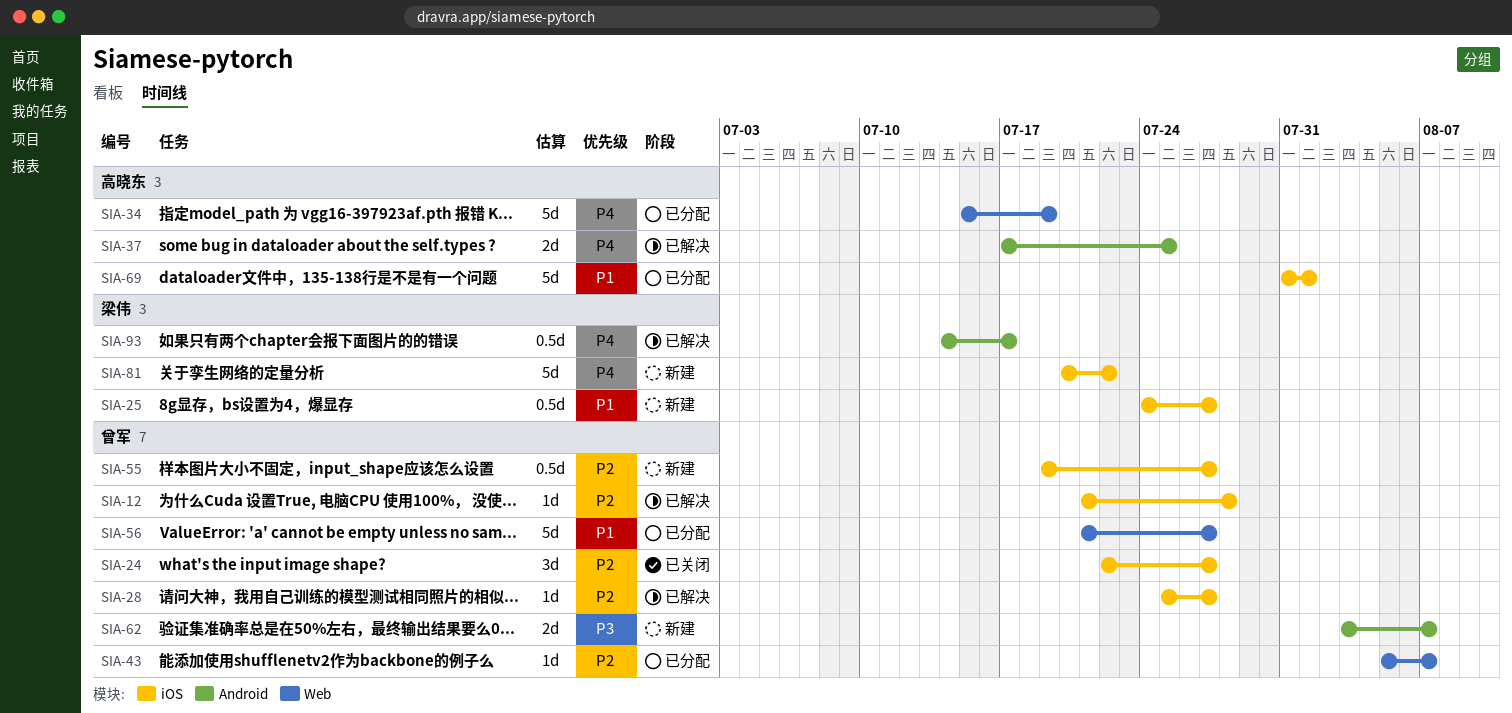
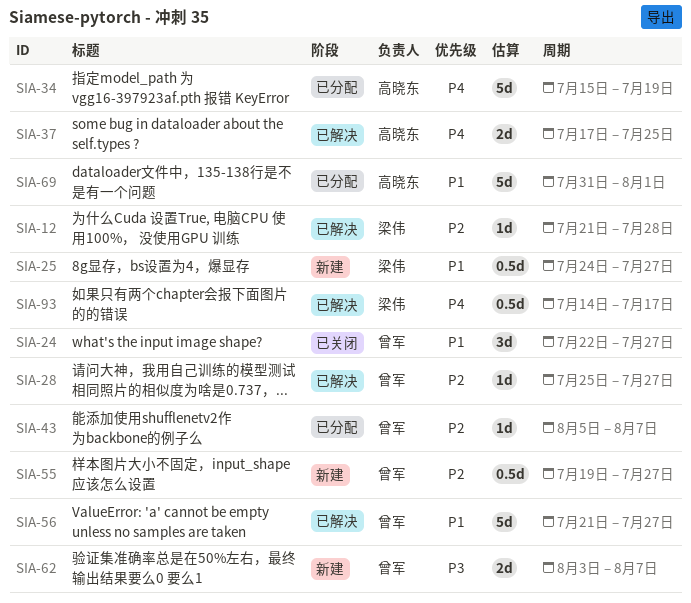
SIA-12, owner: 曾军 -> 梁伟
SIA-24, priority: P2 -> P1
SIA-56, status: 已分配 -> 已解决
SIA-81: present -> none

